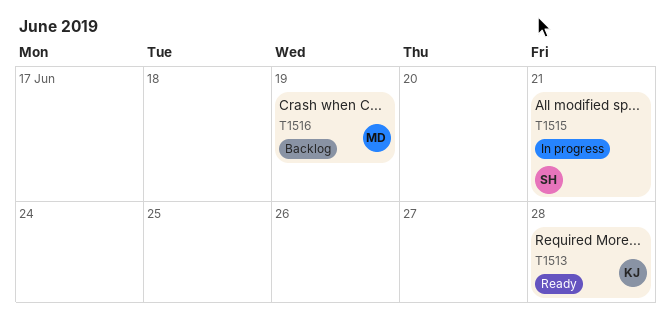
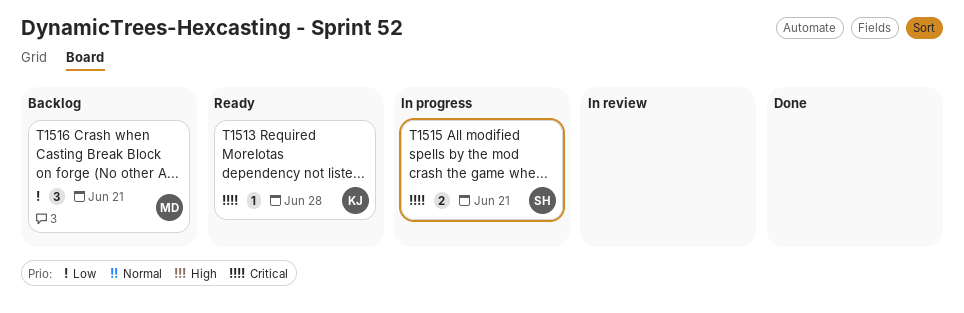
T1516, due: Jun 19 -> Jun 21

